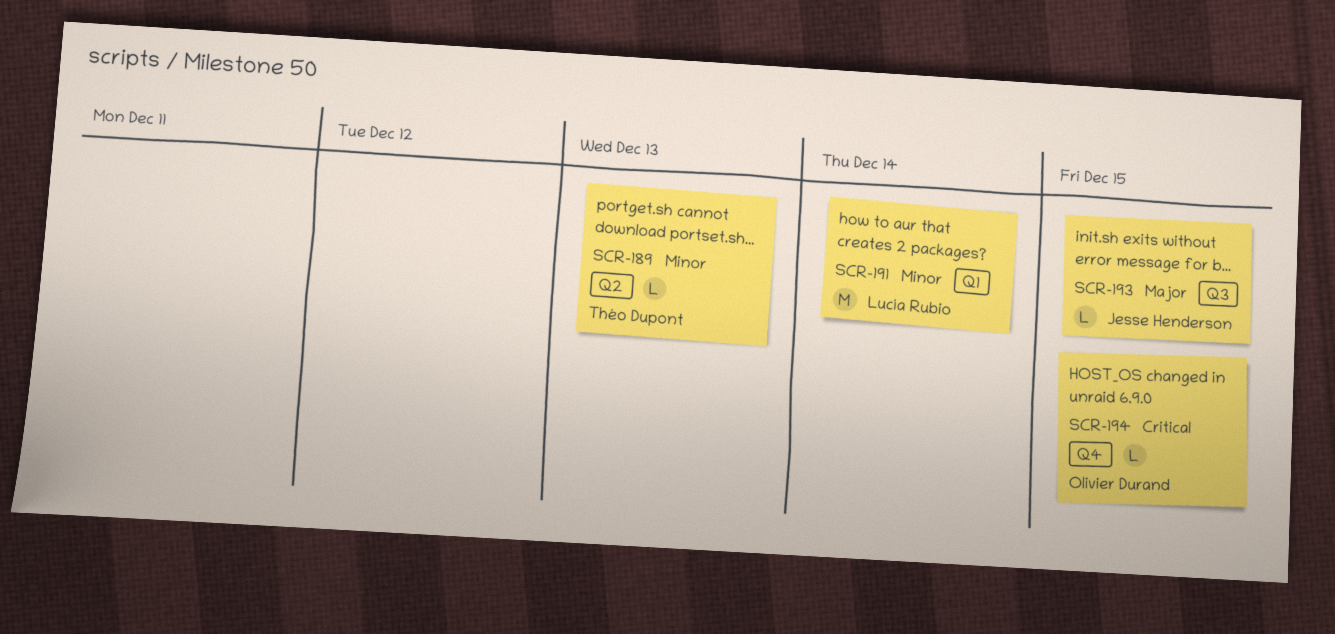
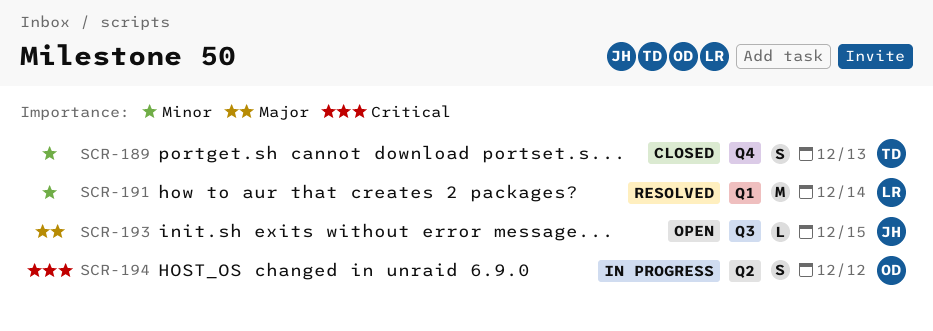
SCR-189, label: Q2 -> Q4
SCR-189, estimate: L -> S
SCR-194, label: Q4 -> Q2
SCR-194, estimate: L -> S
SCR-194, due: Dec 15 -> Dec 12

